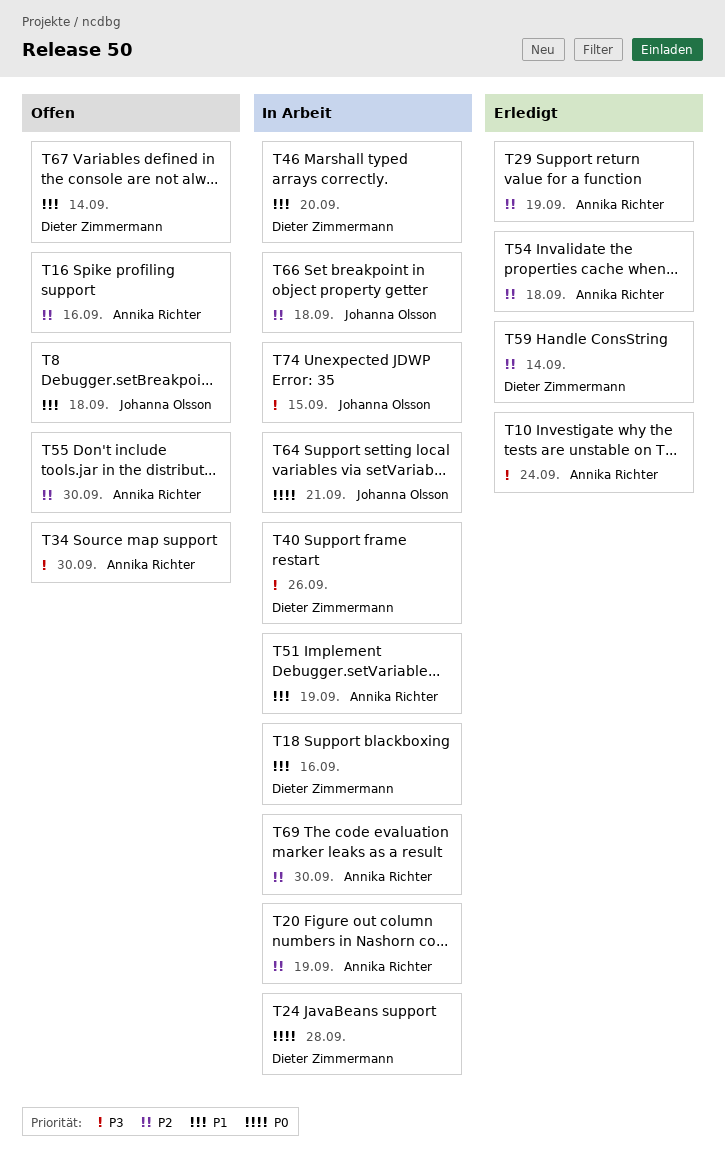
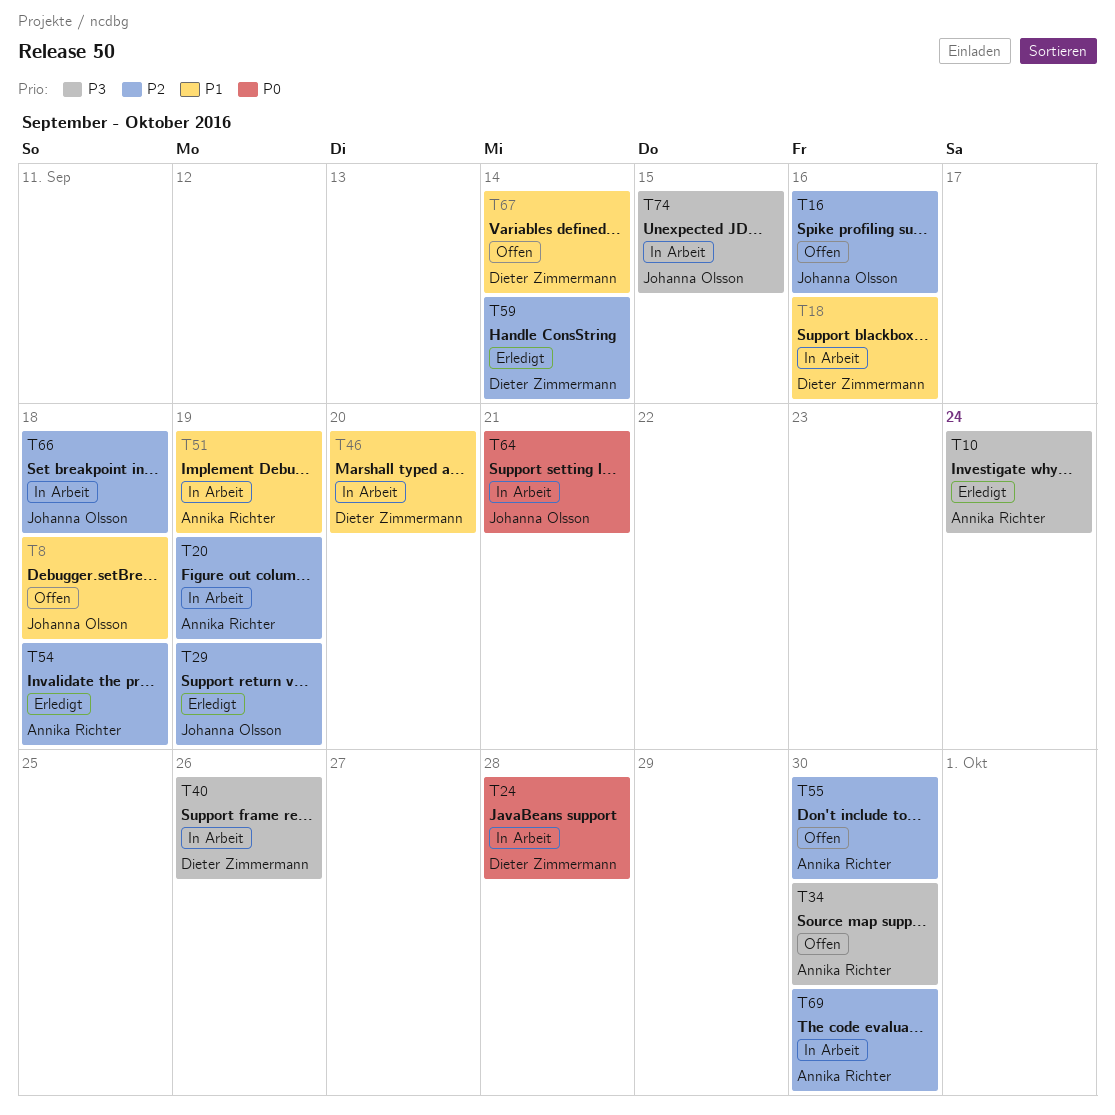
T16, owner: Annika Richter -> Johanna Olsson
T29, owner: Annika Richter -> Johanna Olsson

